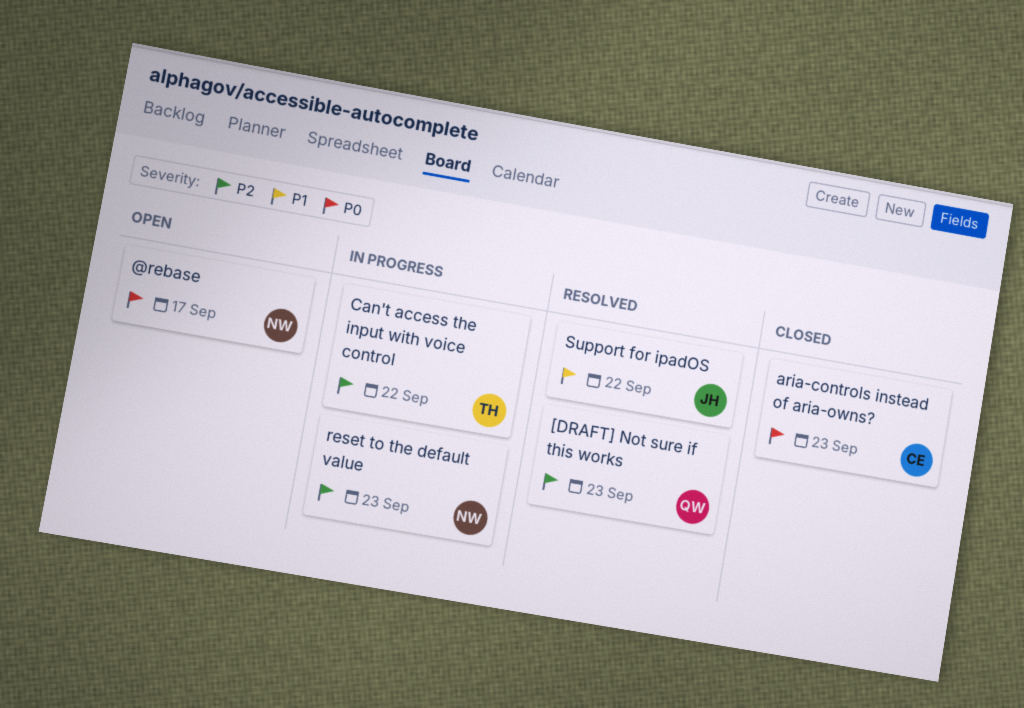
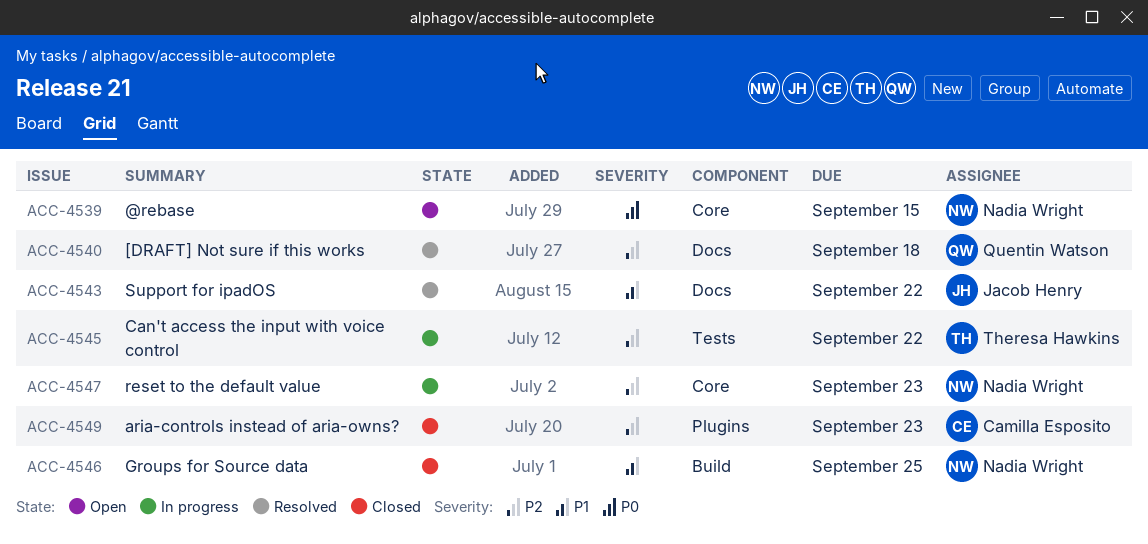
@rebase, due: Sep 17 -> Sep 15
[DRAFT] Not sure if this works, due: Sep 23 -> Sep 18
aria-controls instead of aria-owns?, priority: P0 -> P2
Groups for Source data: none -> present

